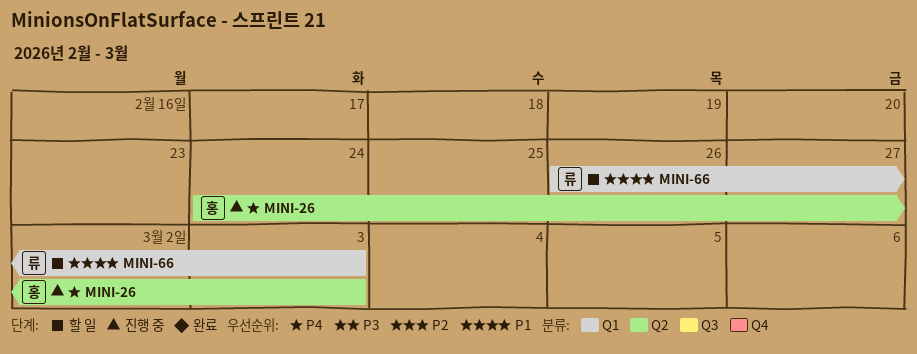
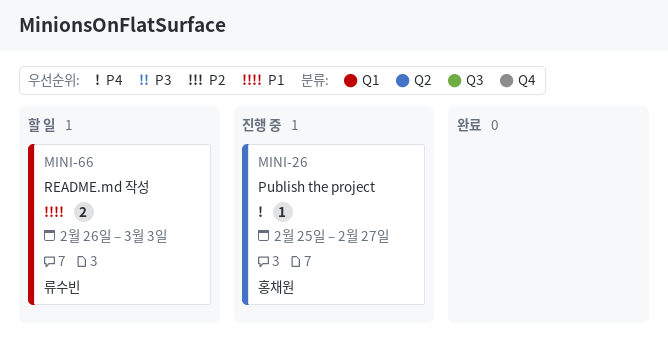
MINI-26, start: Feb 24 -> Feb 25
MINI-26, due: Mar 3 -> Feb 27

